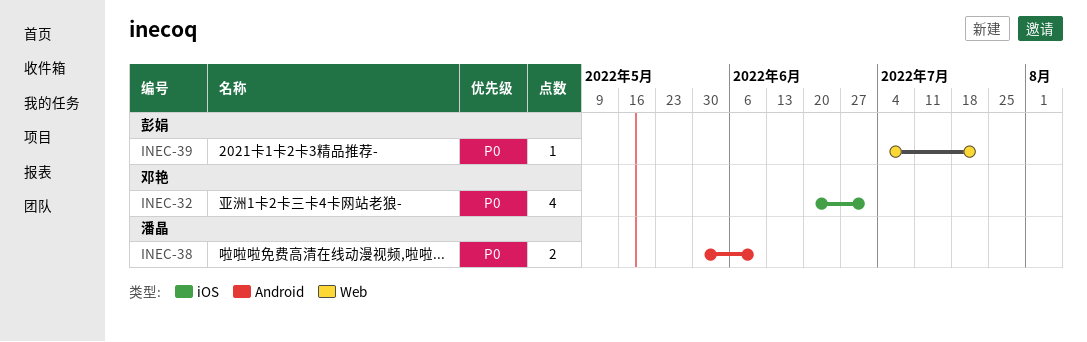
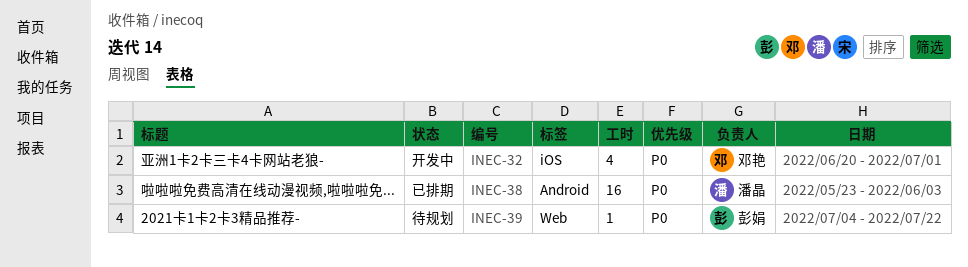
INEC-38, estimate: 2 -> 16
INEC-38, start: May 30 -> May 23
INEC-38, due: Jun 10 -> Jun 3

